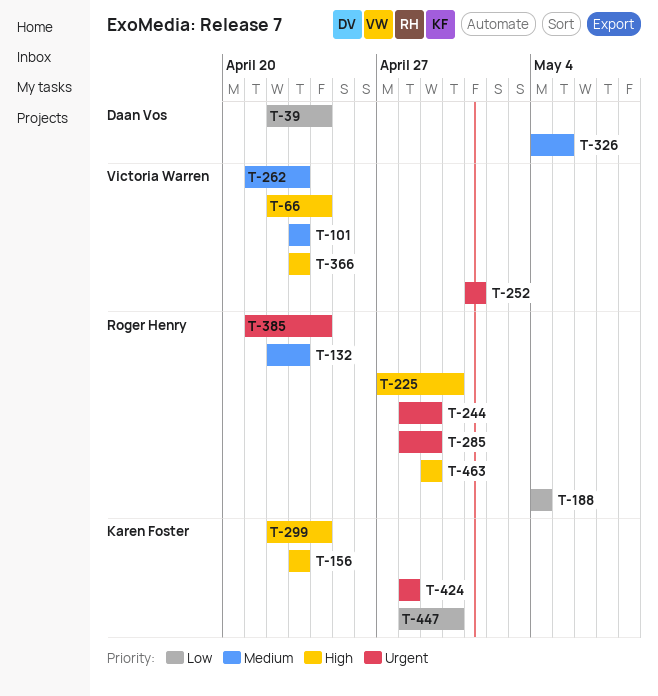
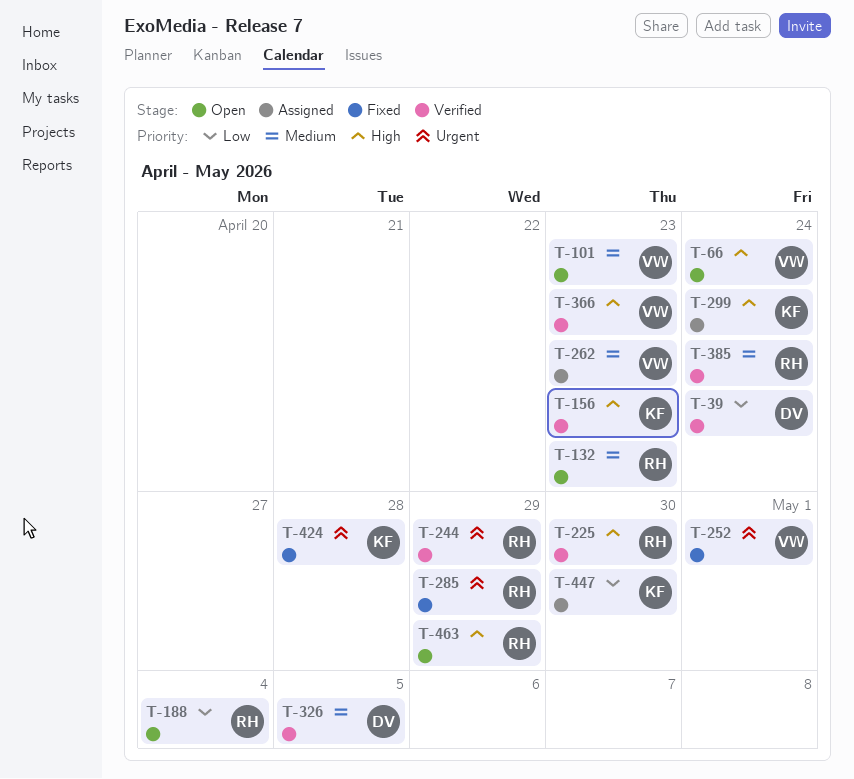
T-385, priority: Urgent -> Medium

